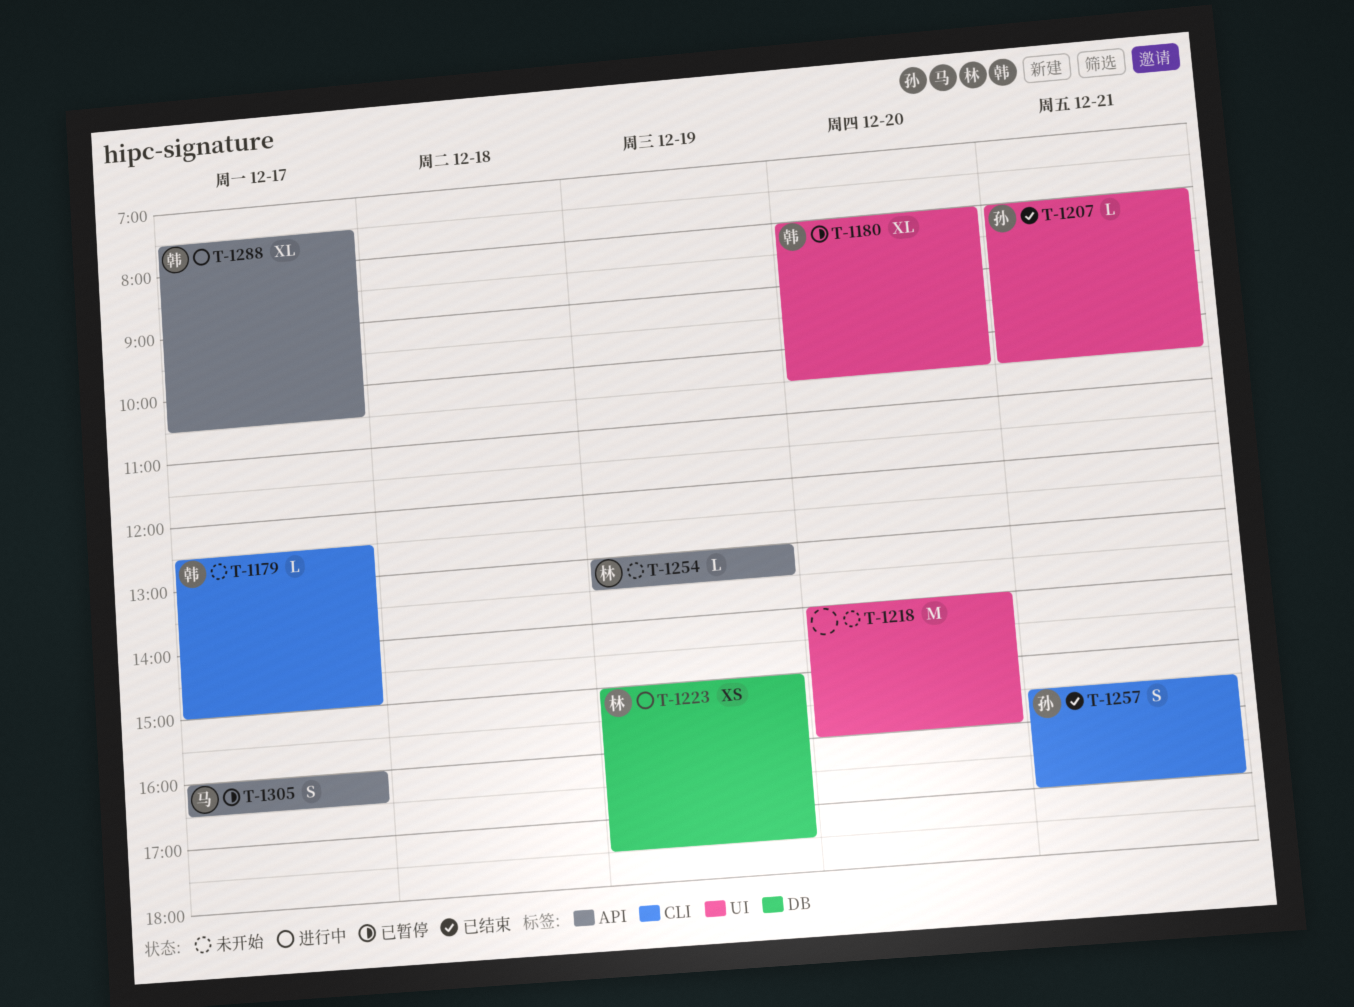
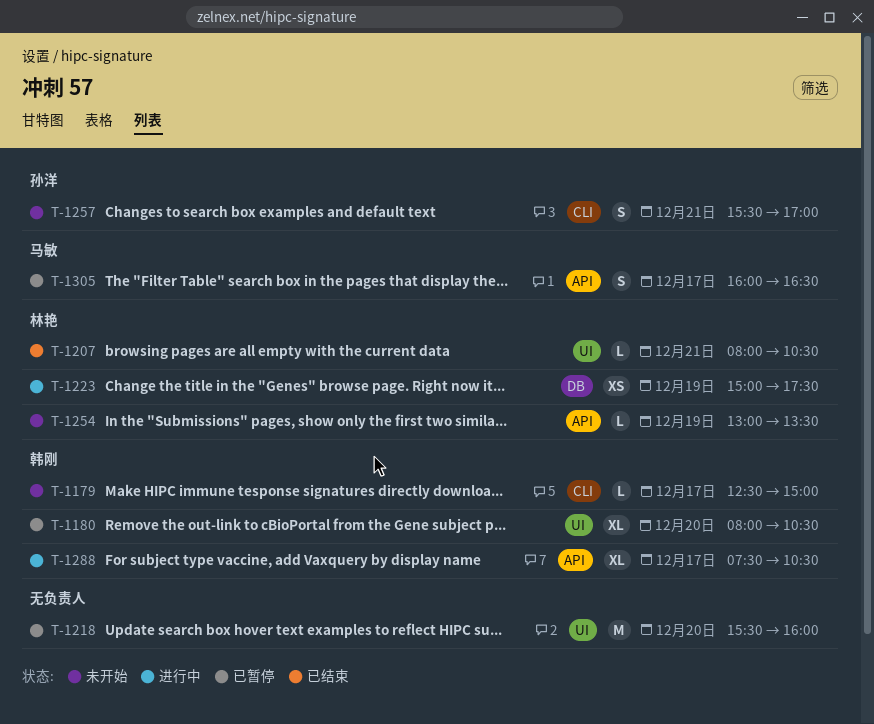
T-1207, owner: 孙洋 -> 林艳
T-1218, status: 未开始 -> 已暂停
T-1218, begins: 14:00 -> 15:30
T-1257, status: 已结束 -> 未开始

